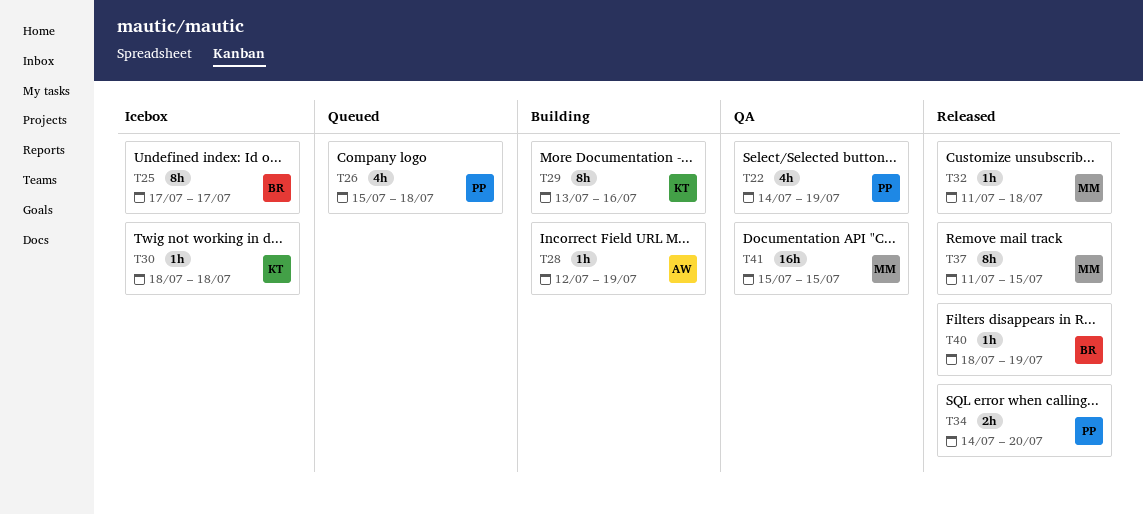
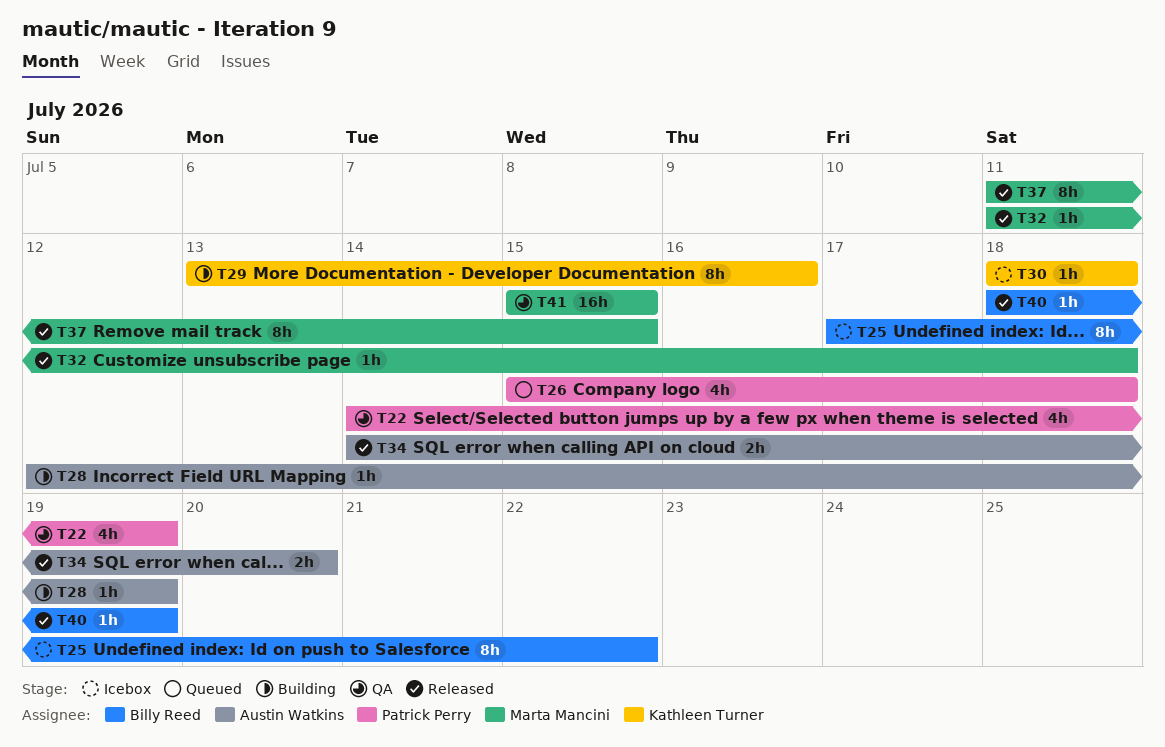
T25, due: Jul 17 -> Jul 22
T34, owner: Patrick Perry -> Austin Watkins

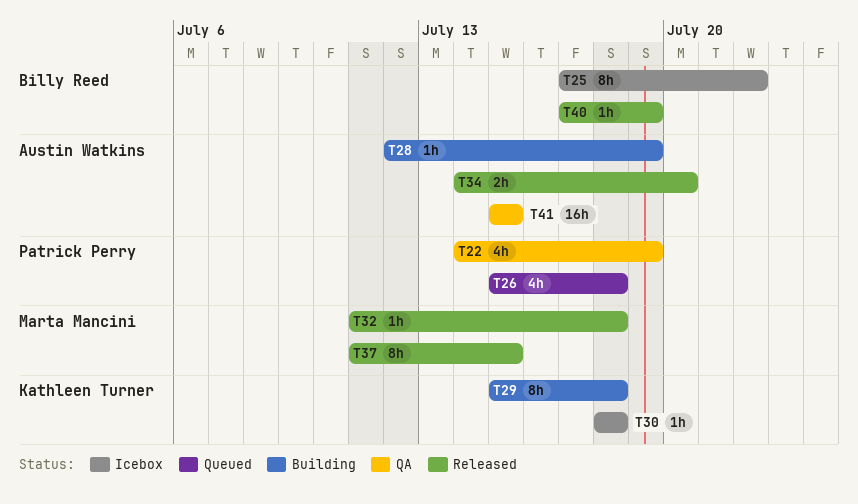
T29, start: Jul 13 -> Jul 15
T29, due: Jul 16 -> Jul 18
T40, start: Jul 18 -> Jul 17
T41, owner: Marta Mancini -> Austin Watkins

